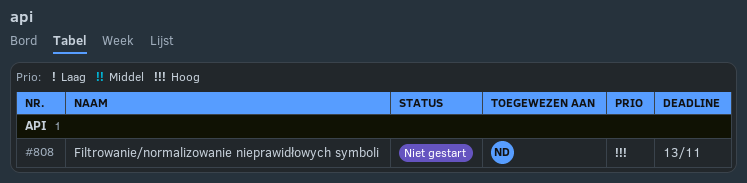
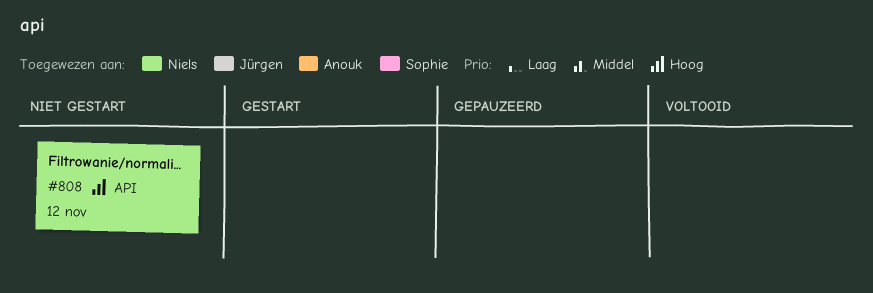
#808, due: Nov 13 -> Nov 12

